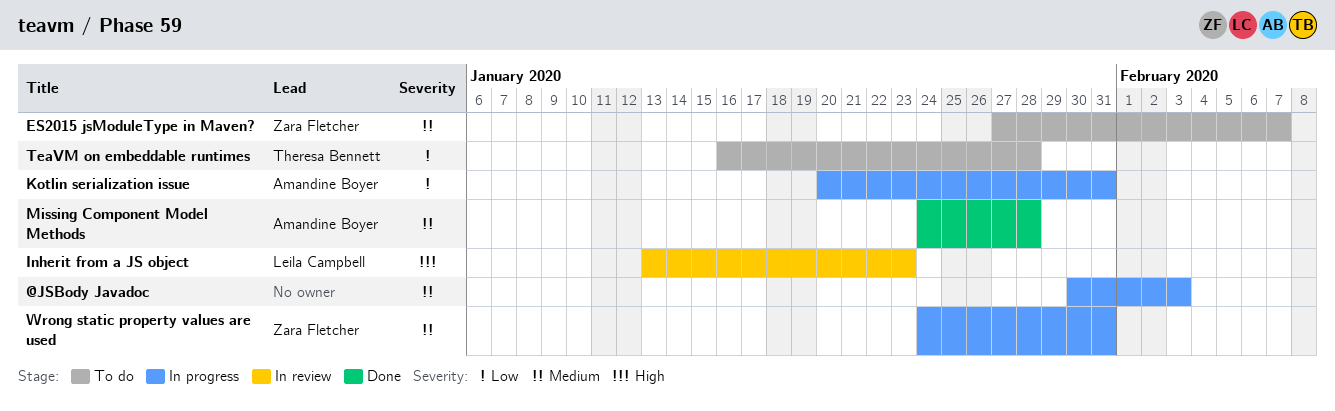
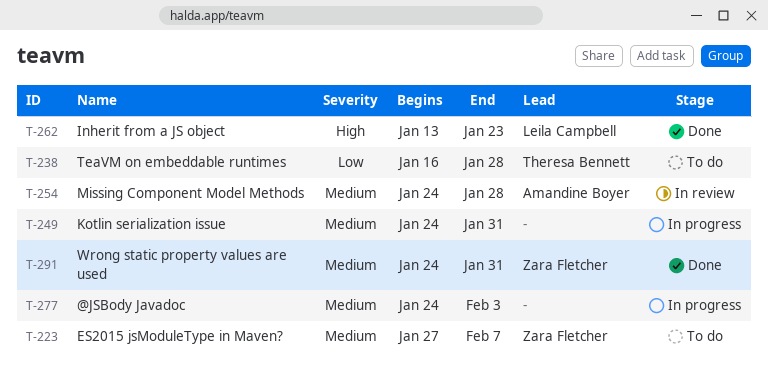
@JSBody Javadoc, start: Jan 30 -> Jan 24
Inherit from a JS object, status: In review -> Done
Kotlin serialization issue, owner: Amandine Boyer -> none
Kotlin serialization issue, priority: Low -> Medium
Kotlin serialization issue, start: Jan 20 -> Jan 24
Missing Component Model Methods, status: Done -> In review
Wrong static property values are used, status: In progress -> Done

